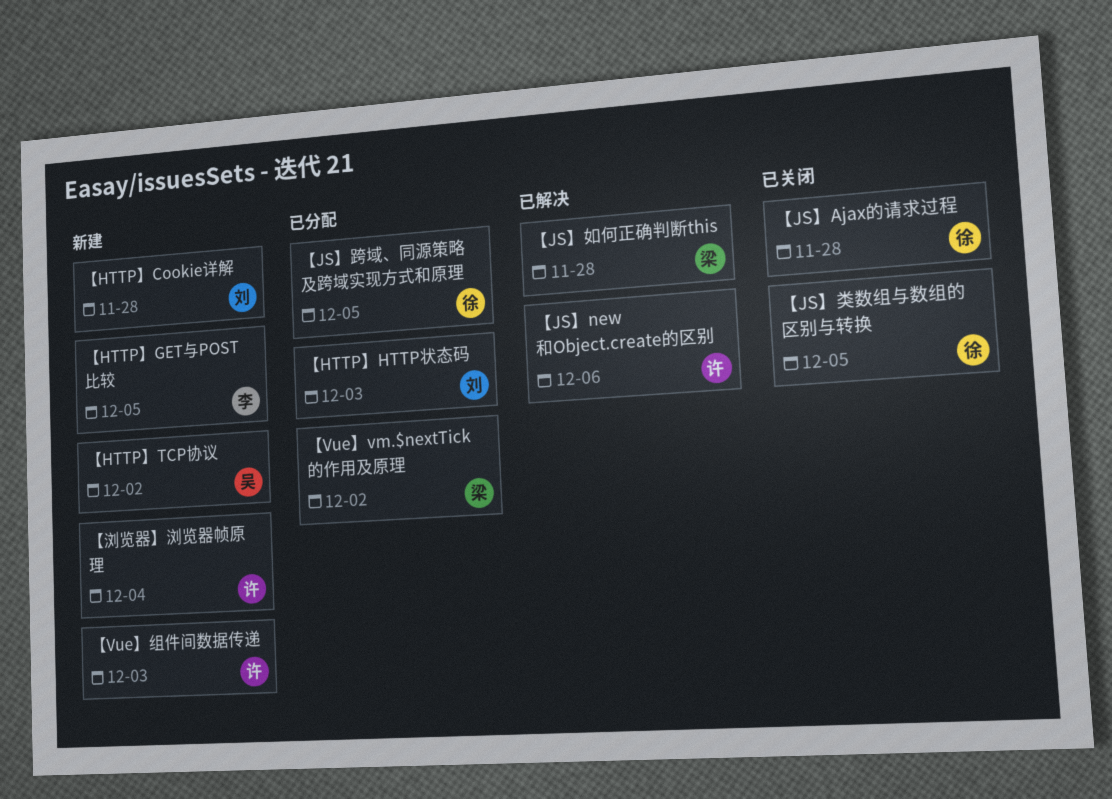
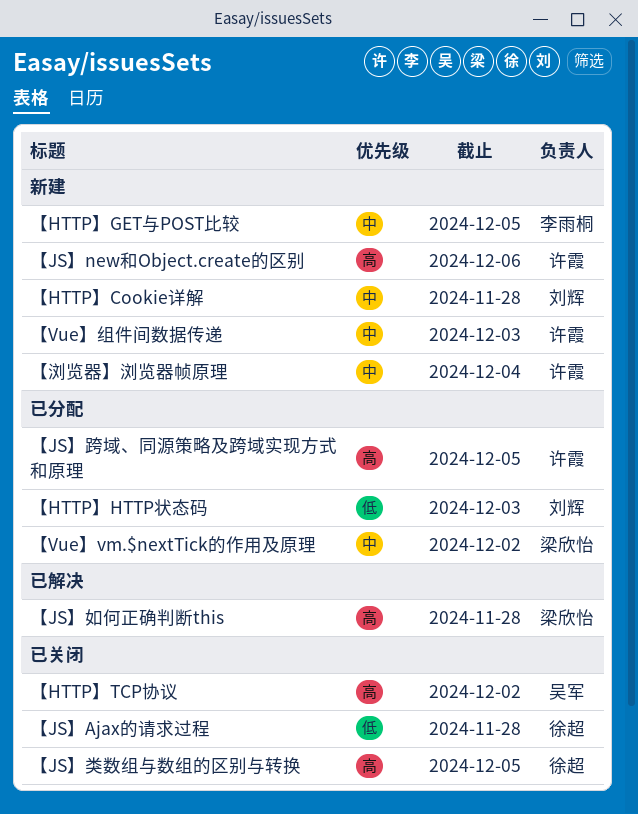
【HTTP】TCP协议, status: 新建 -> 已关闭
【JS】new和Object.create的区别, status: 已解决 -> 新建
【JS】跨域、同源策略及跨域实现方式和原理, owner: 徐超 -> 许霞

